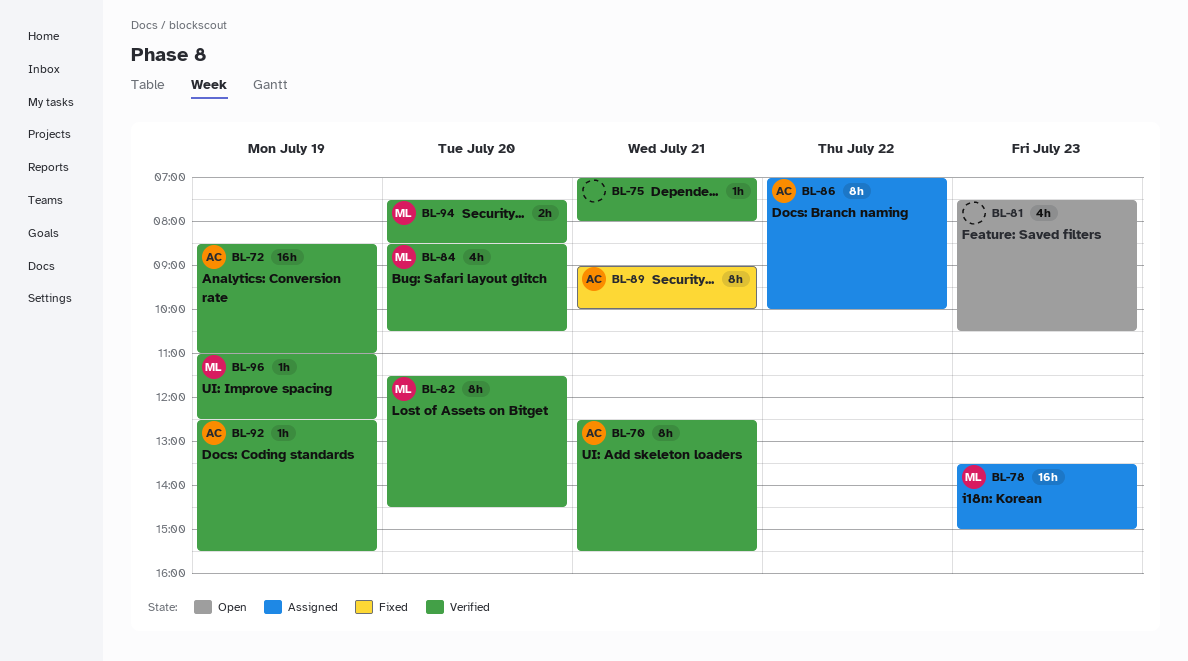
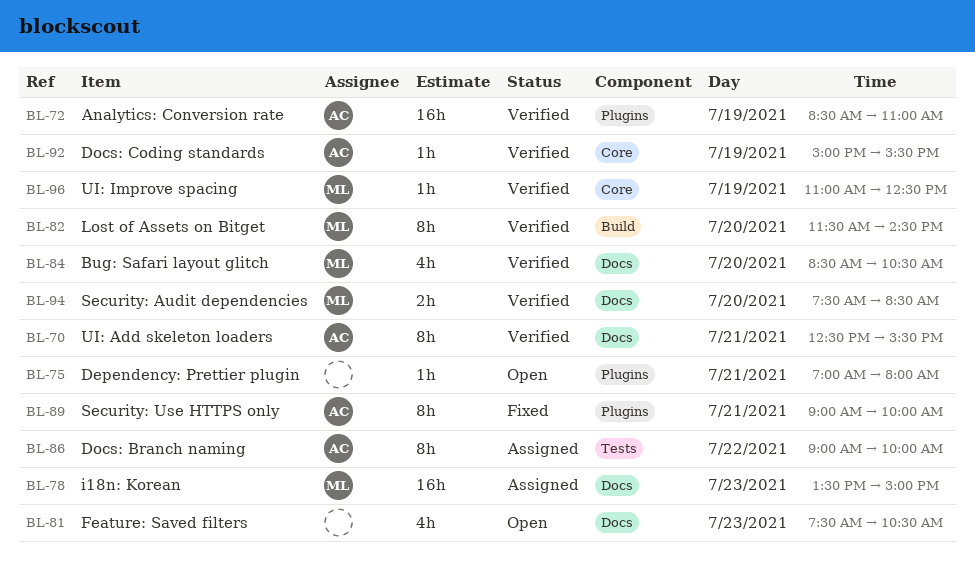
BL-75, status: Verified -> Open
BL-86, begins: 07:00 -> 09:00
BL-92, begins: 12:30 -> 15:00

